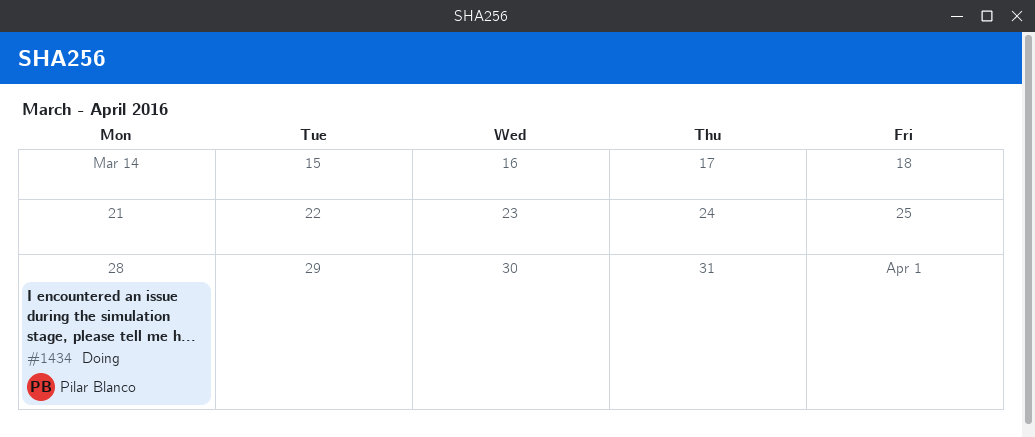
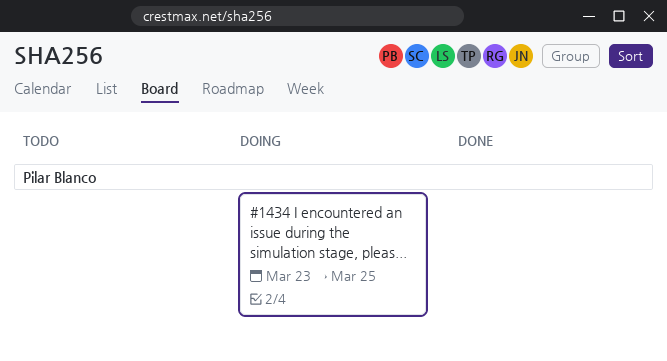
#1434, due: Mar 28 -> Mar 25

